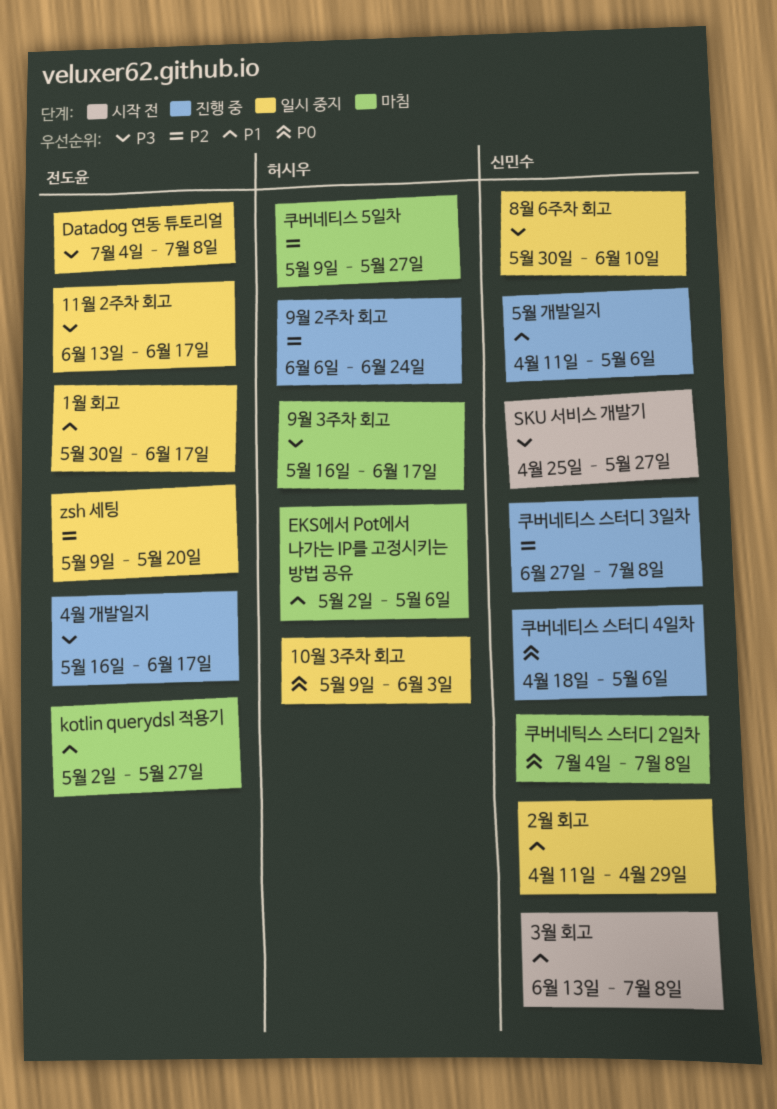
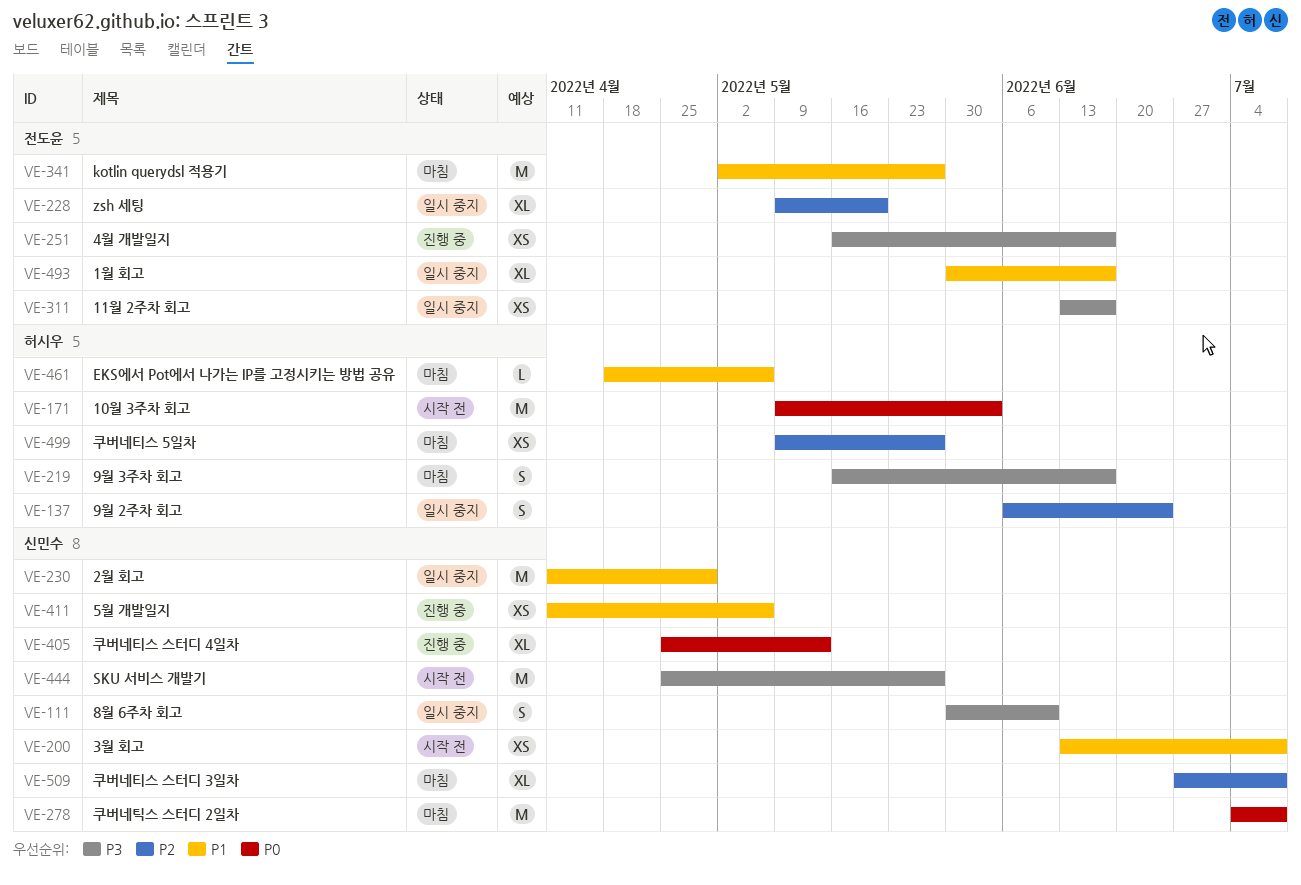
10월 3주차 회고, status: 일시 중지 -> 시작 전
9월 2주차 회고, status: 진행 중 -> 일시 중지
Datadog 연동 튜토리얼: present -> none
EKS에서 Pot에서 나가는 IP를 고정시키는 방법 공유, start: May 2 -> Apr 18
쿠버네티스 스터디 3일차, status: 진행 중 -> 마침
쿠버네티스 스터디 4일차, start: Apr 18 -> Apr 25
쿠버네티스 스터디 4일차, due: May 6 -> May 13

